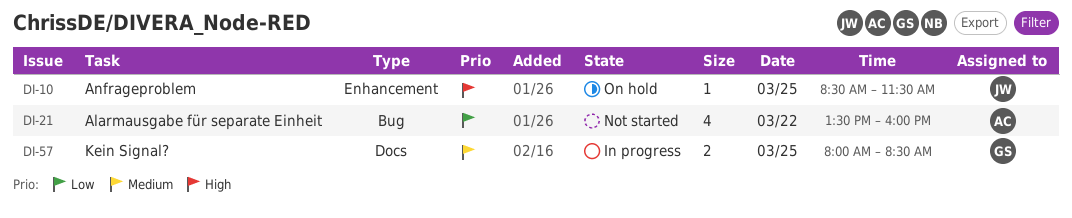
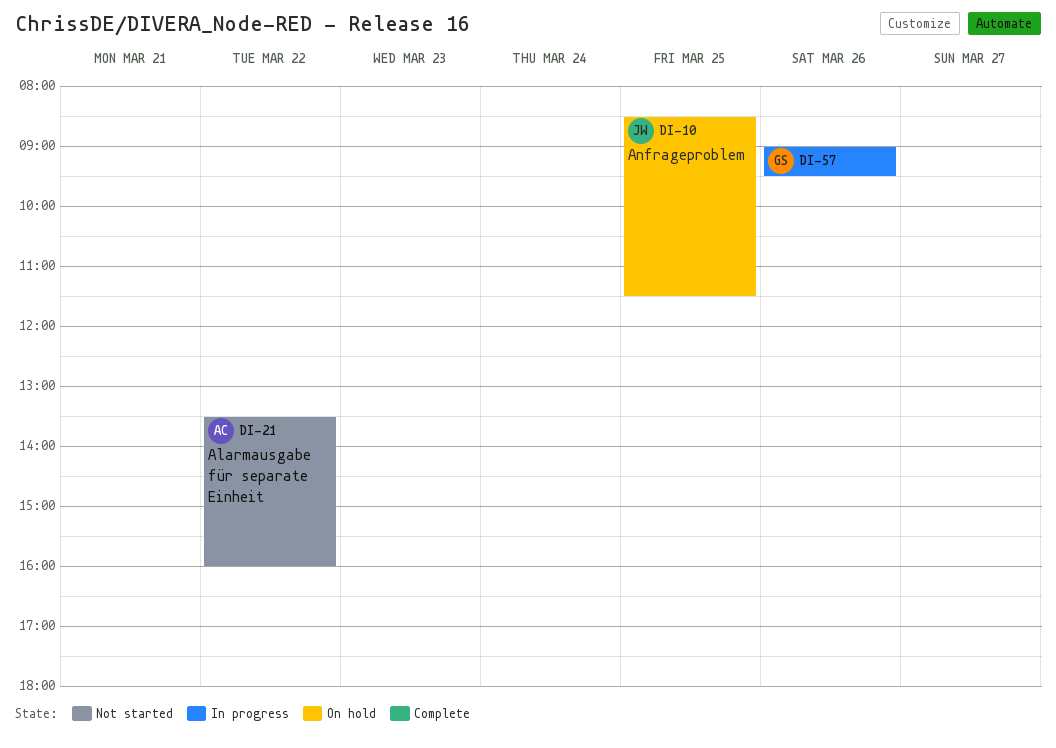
DI-57, day: Mar 25 -> Mar 26
DI-57, begins: 08:00 -> 09:00
DI-57, ends: 08:30 -> 09:30

